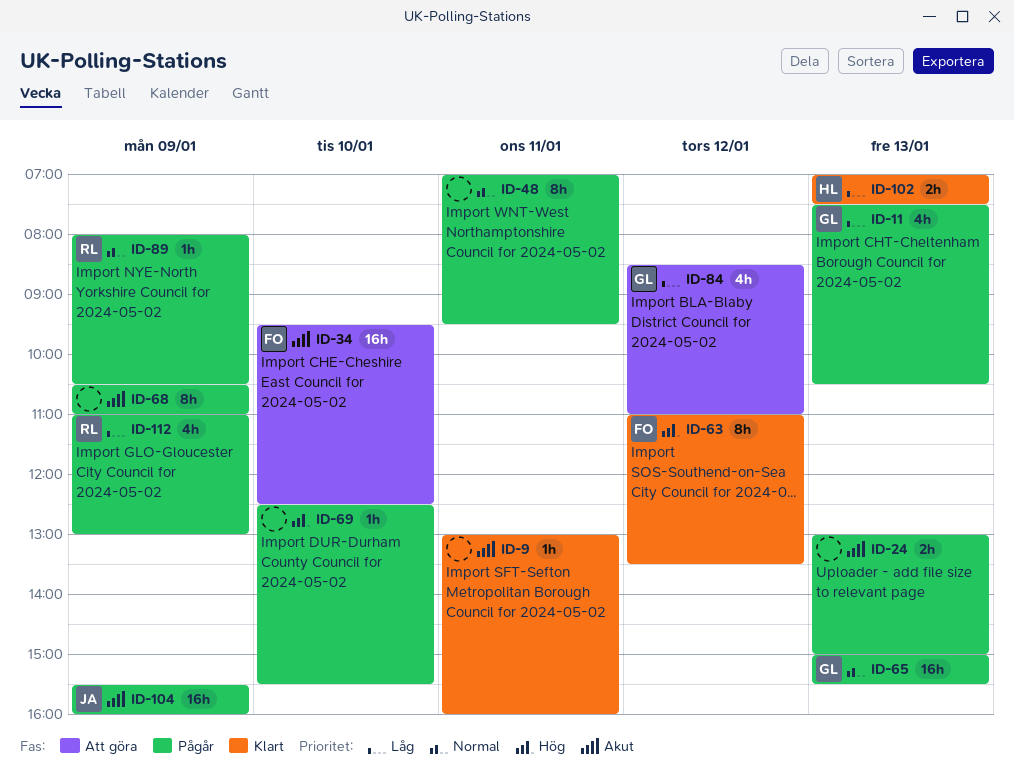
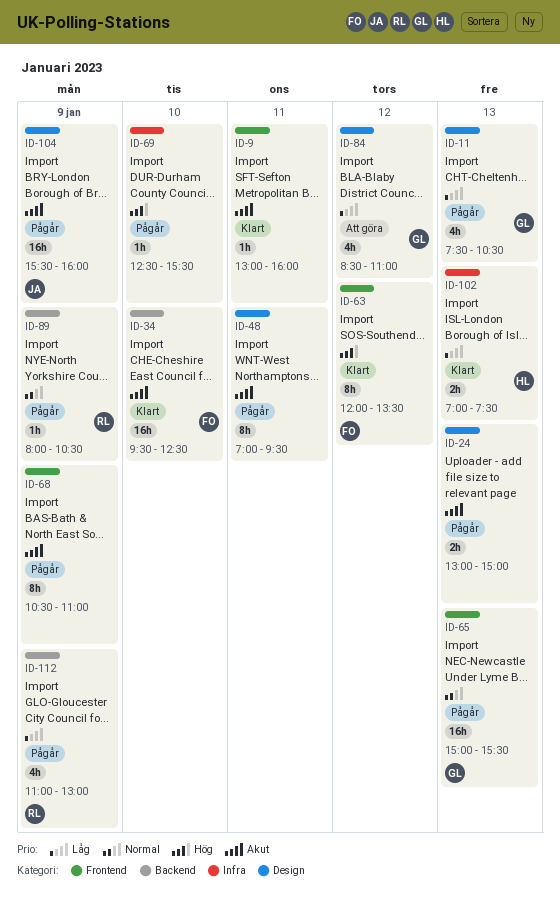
ID-34, status: Att göra -> Klart
ID-48, priority: Normal -> Akut
ID-63, begins: 11:00 -> 12:00

